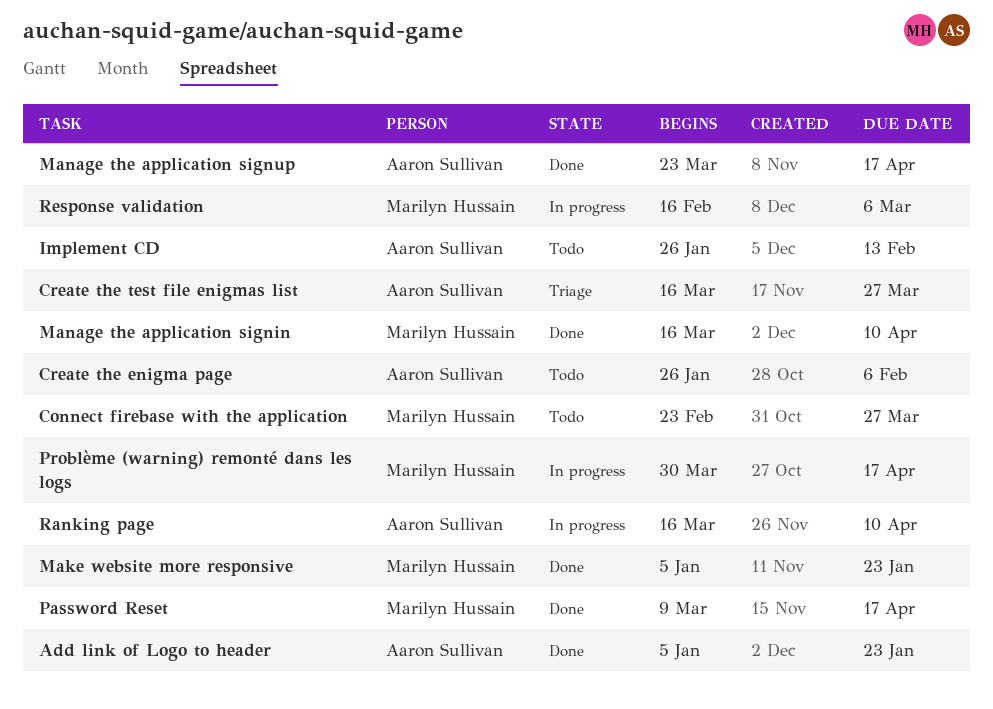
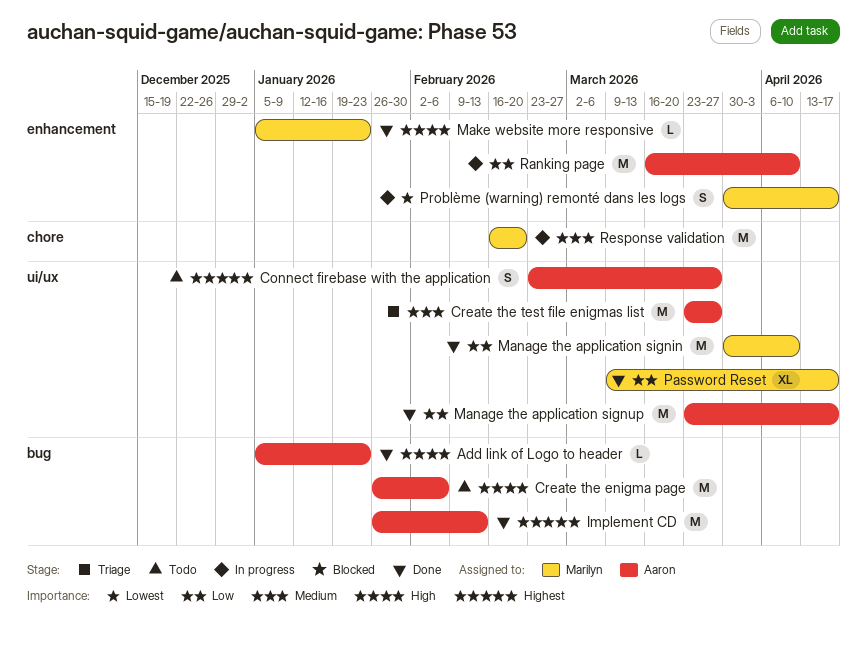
Connect firebase with the application, owner: Marilyn Hussain -> Aaron Sullivan
Create the test file enigmas list, start: Mar 16 -> Mar 23
Implement CD, status: Todo -> Done
Manage the application signin, start: Mar 16 -> Mar 30
Response validation, due: Mar 6 -> Feb 20

